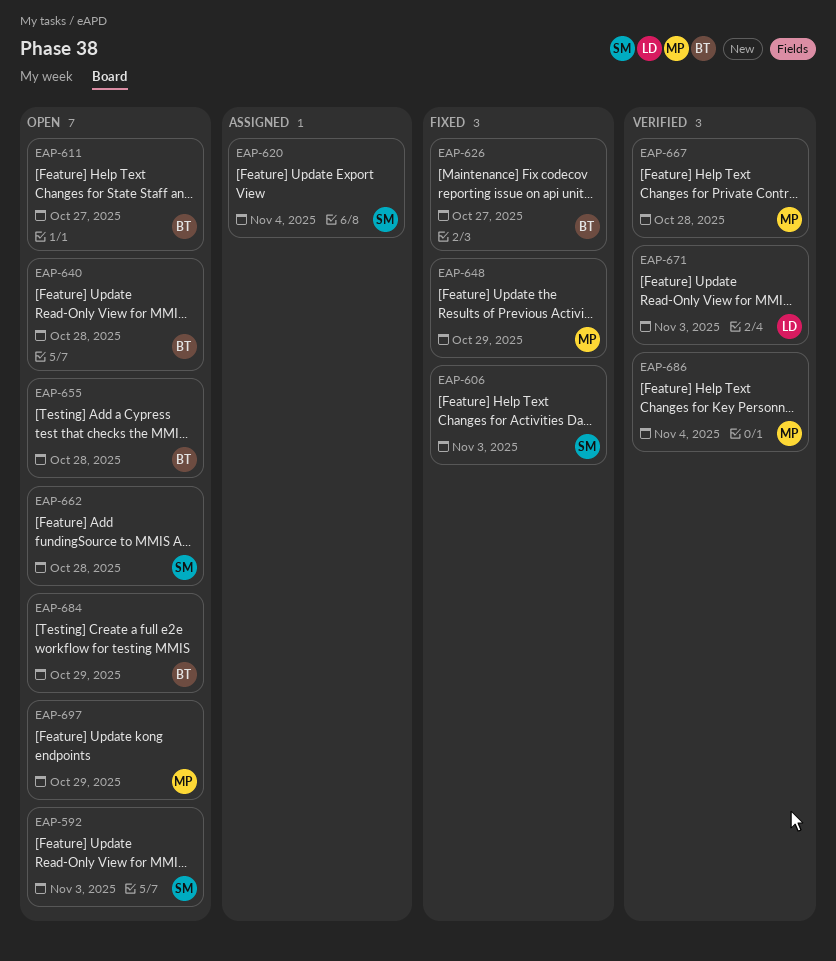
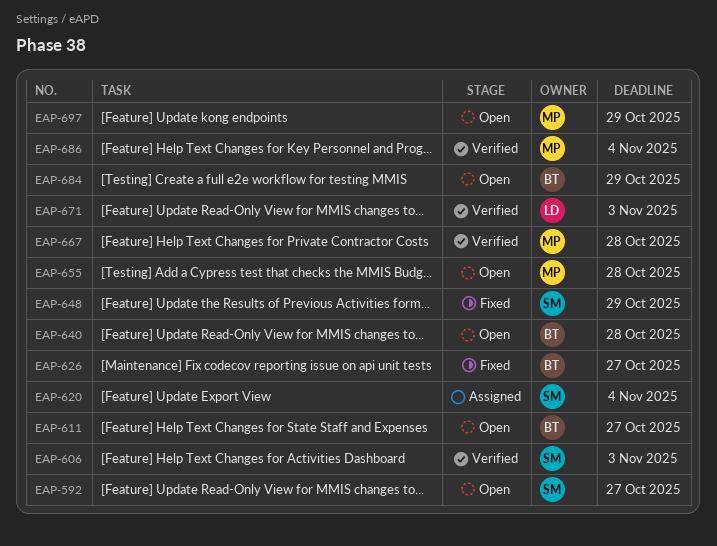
EAP-592, due: Nov 3 -> Oct 27
EAP-606, status: Fixed -> Verified
EAP-648, owner: MP -> SM
EAP-655, owner: BT -> MP
EAP-662: present -> none

